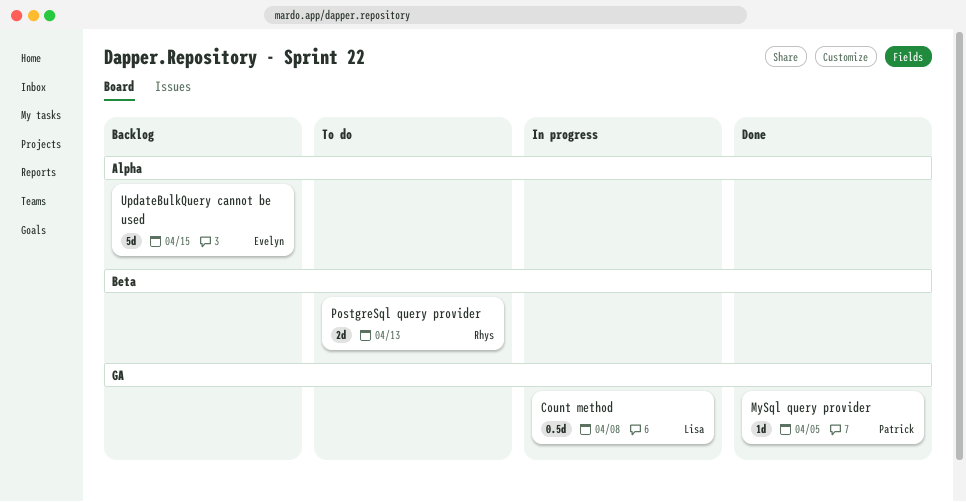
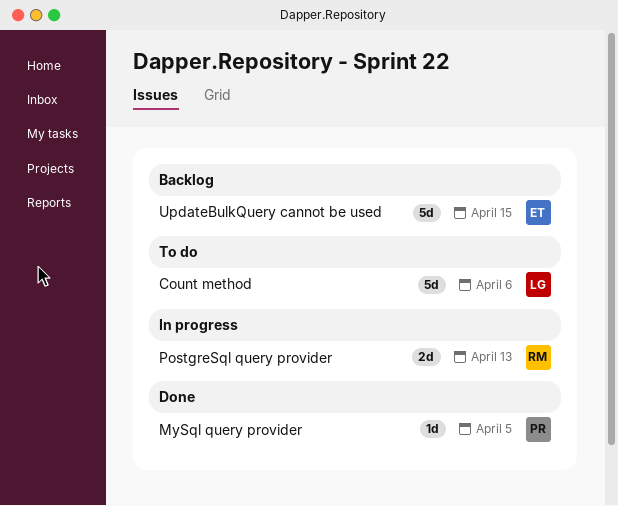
Count method, status: In progress -> To do
Count method, estimate: 0.5d -> 5d
Count method, due: Apr 8 -> Apr 6
PostgreSql query provider, status: To do -> In progress

